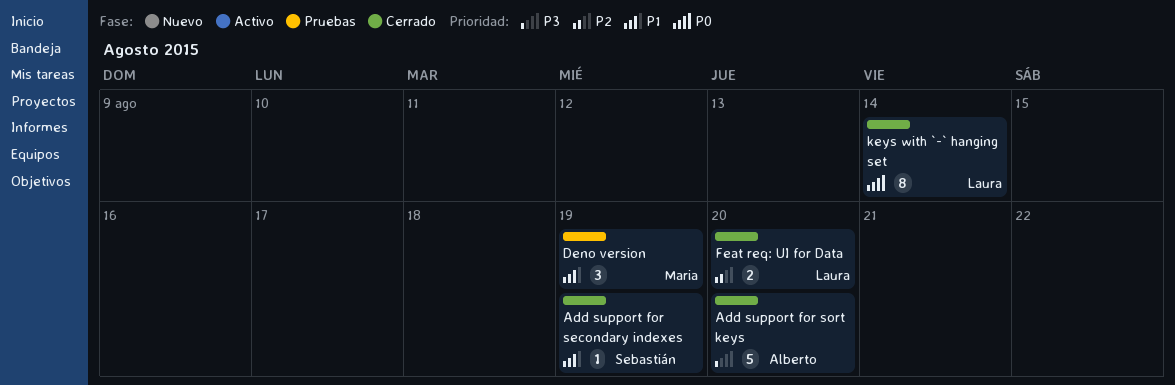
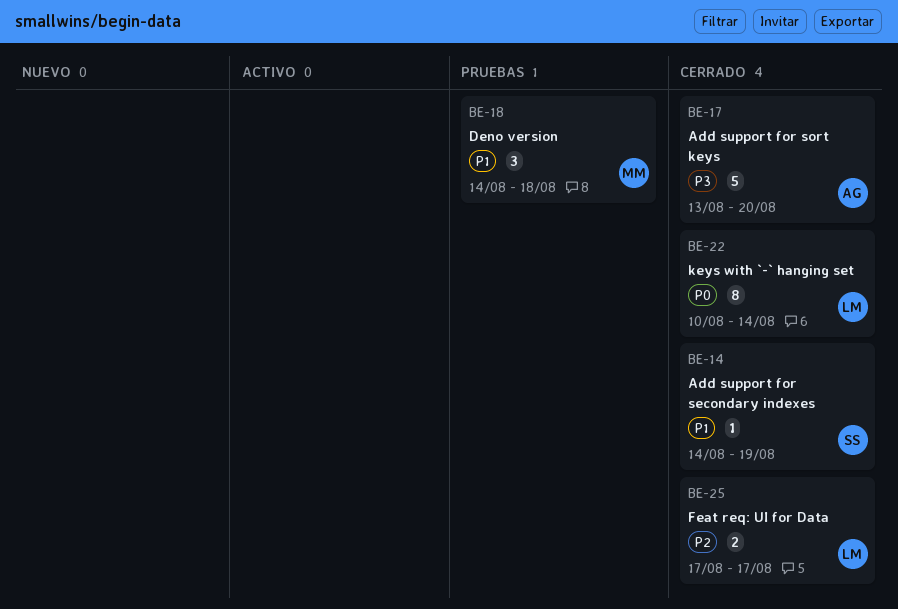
Deno version, due: Aug 19 -> Aug 18
Feat req: UI for Data, due: Aug 20 -> Aug 17

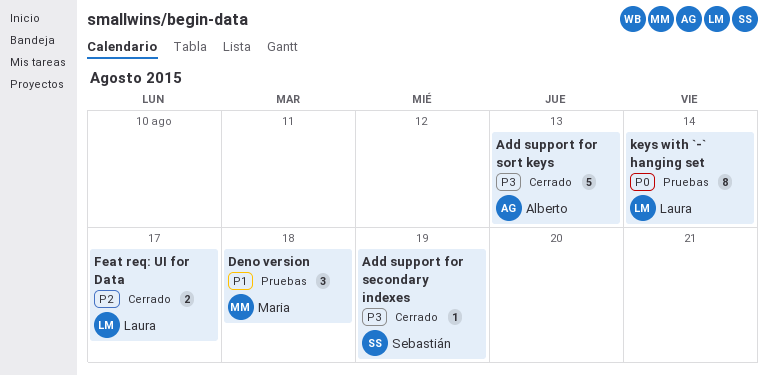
Add support for secondary indexes, priority: P1 -> P3
Add support for sort keys, due: Aug 20 -> Aug 13
keys with `-` hanging set, status: Cerrado -> Pruebas

